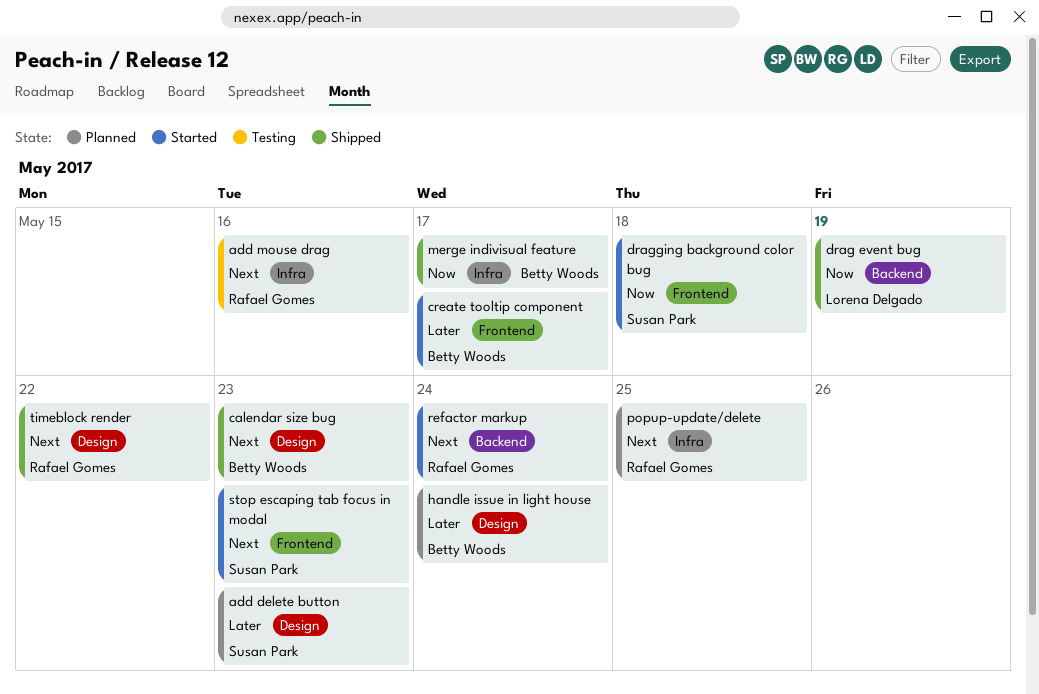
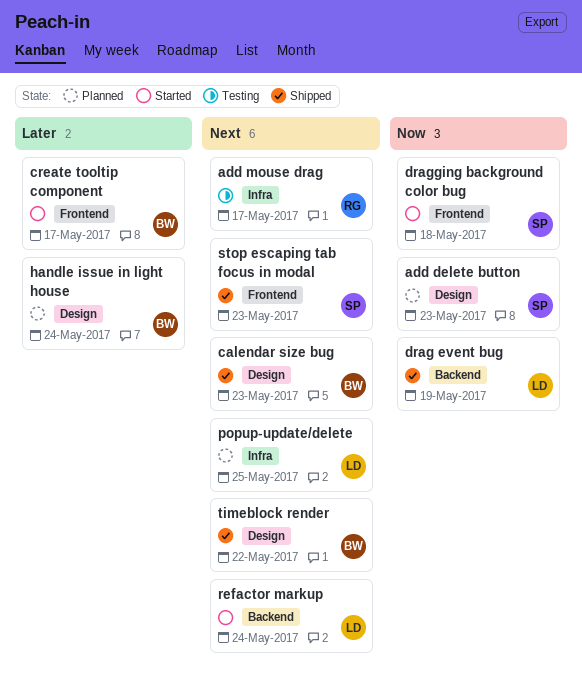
add delete button, priority: Later -> Now
add mouse drag, due: May 16 -> May 17
merge indivisual feature: present -> none
popup-update/delete, owner: Rafael Gomes -> Lorena Delgado
refactor markup, owner: Rafael Gomes -> Lorena Delgado
stop escaping tab focus in modal, status: Started -> Shipped
timeblock render, owner: Rafael Gomes -> Betty Woods

